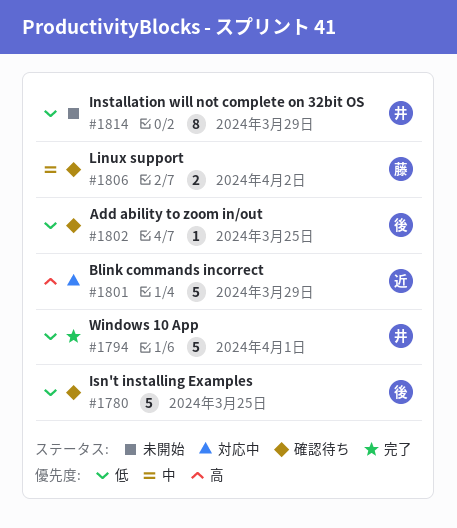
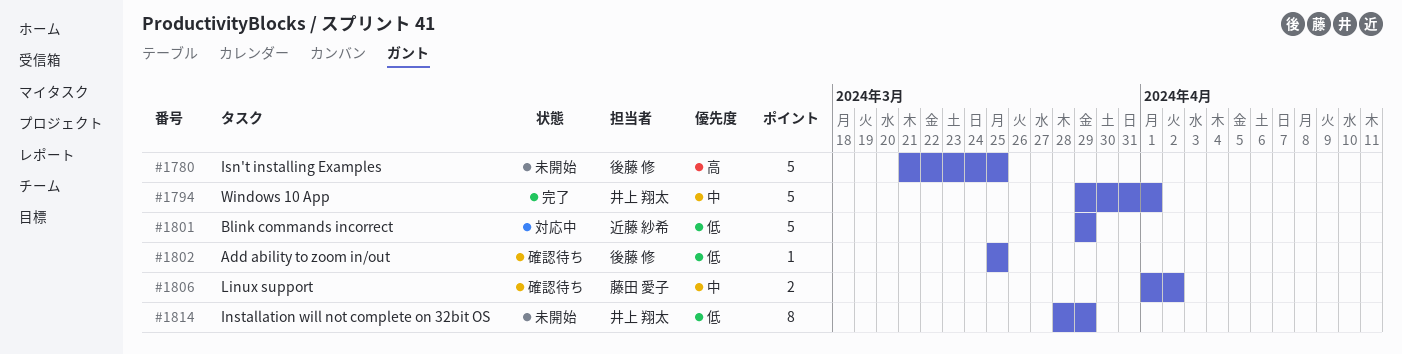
#1780, status: 確認待ち -> 未開始
#1780, priority: 低 -> 高
#1794, priority: 低 -> 中
#1801, priority: 高 -> 低

